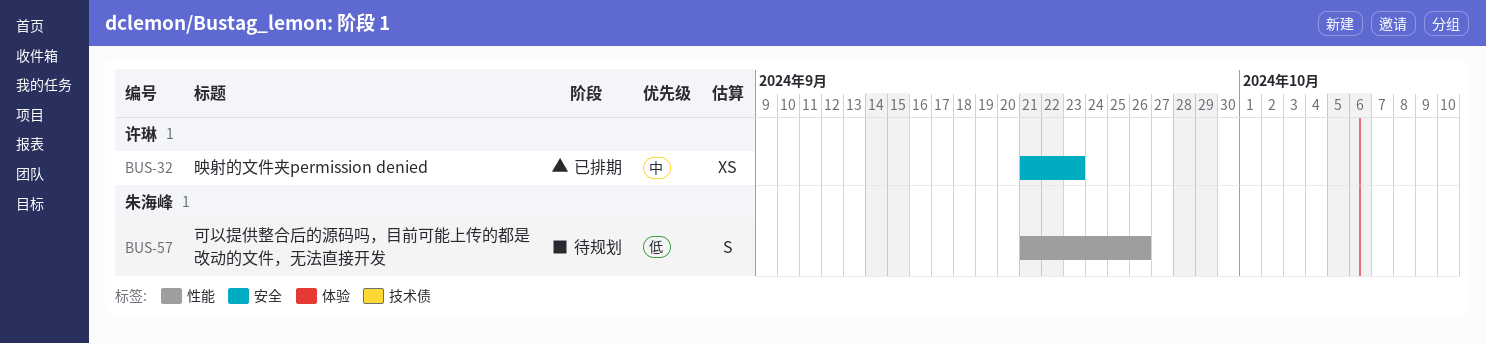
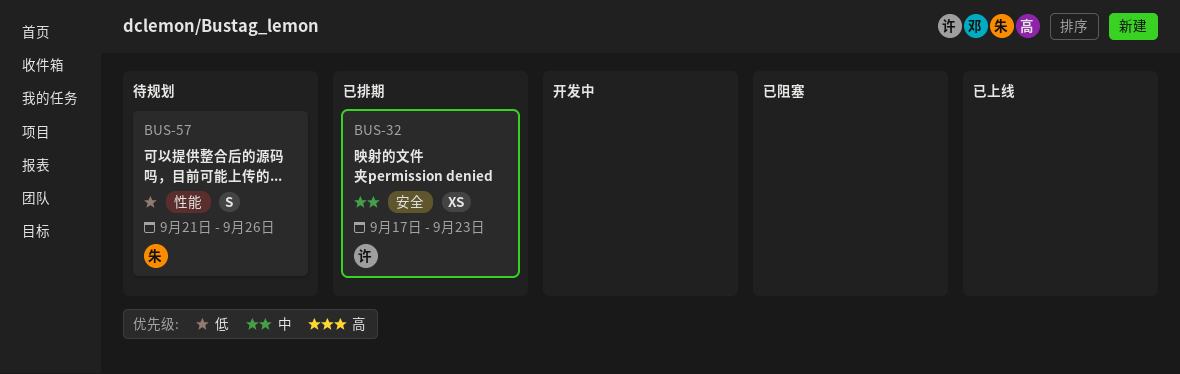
BUS-32, start: Sep 21 -> Sep 17

